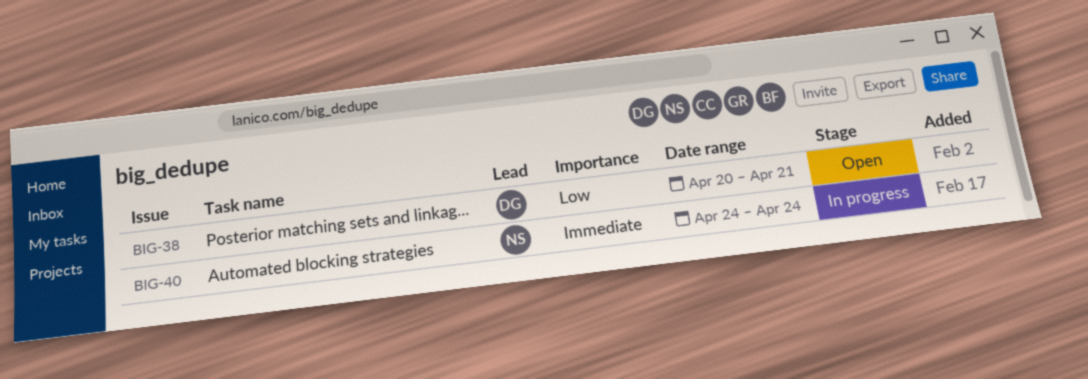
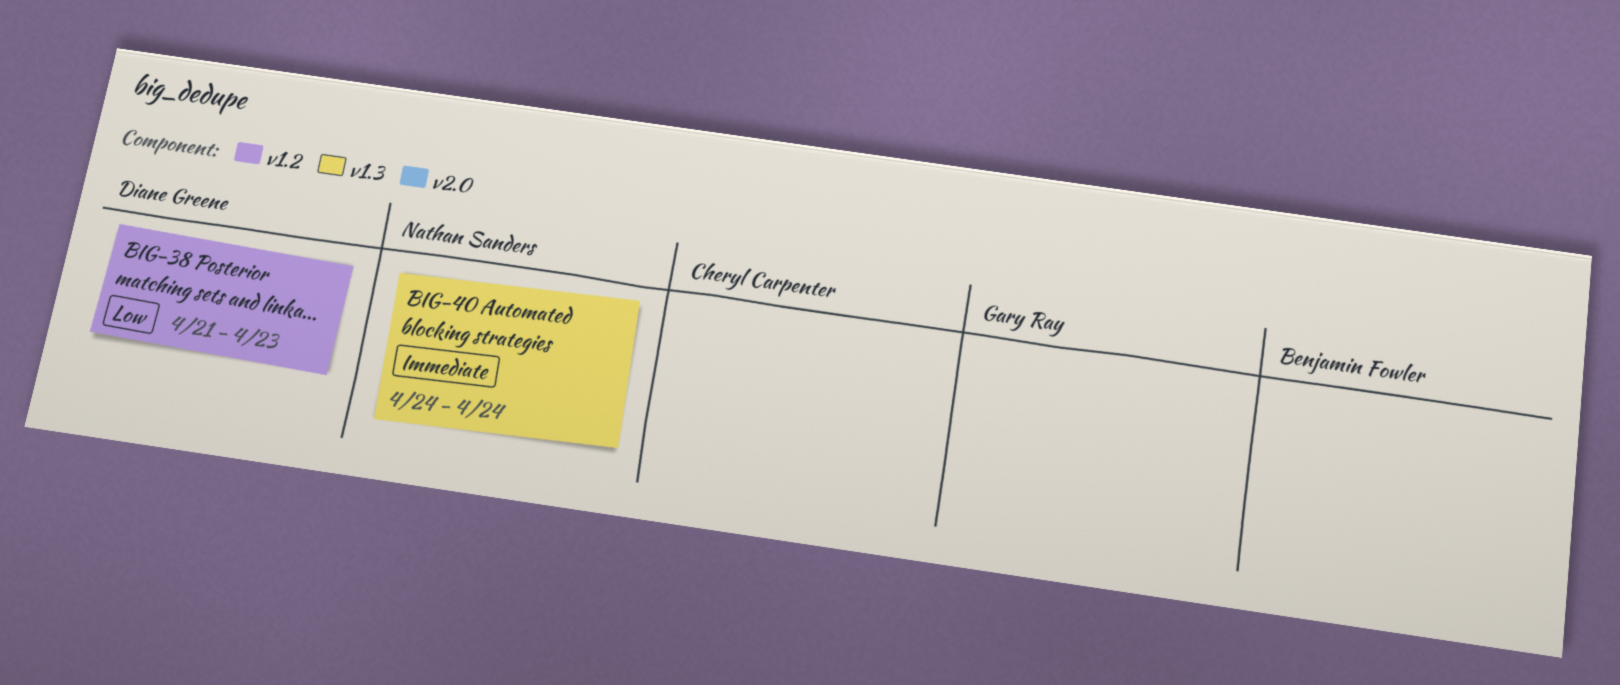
BIG-38, start: Apr 20 -> Apr 21
BIG-38, due: Apr 21 -> Apr 23

